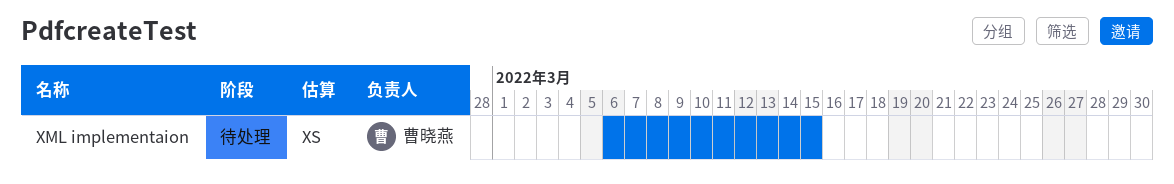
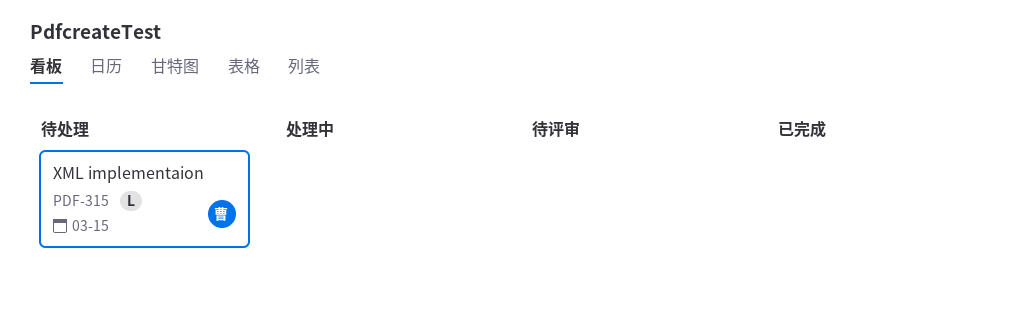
XML implementaion, estimate: XS -> L

